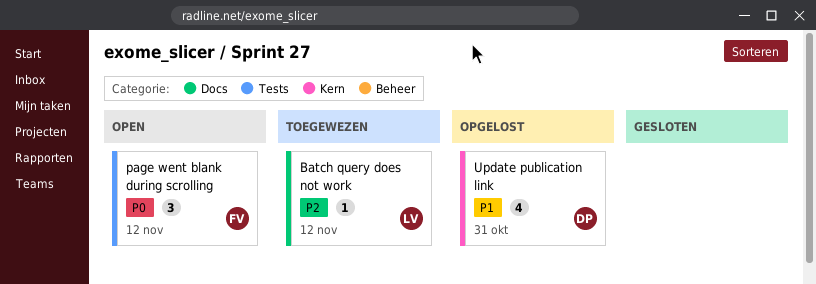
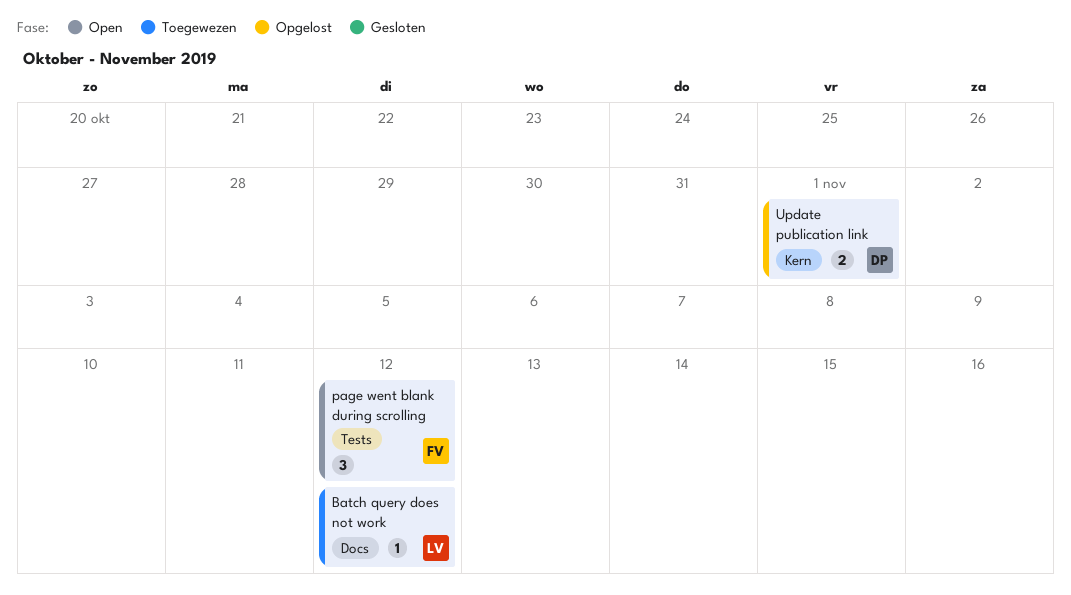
Update publication link, estimate: 4 -> 2
Update publication link, due: Oct 31 -> Nov 1

